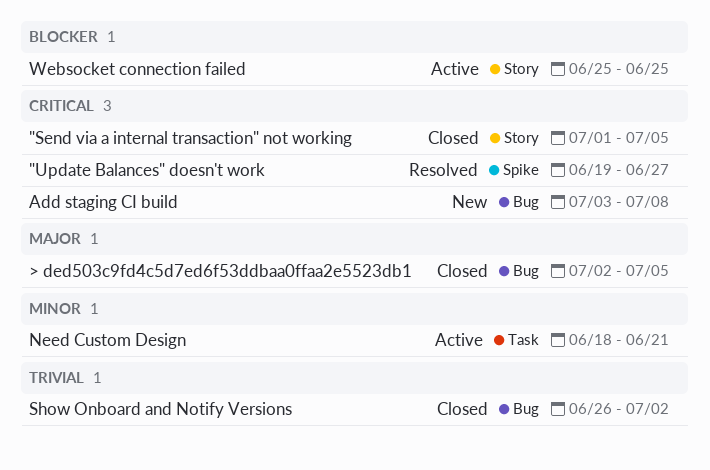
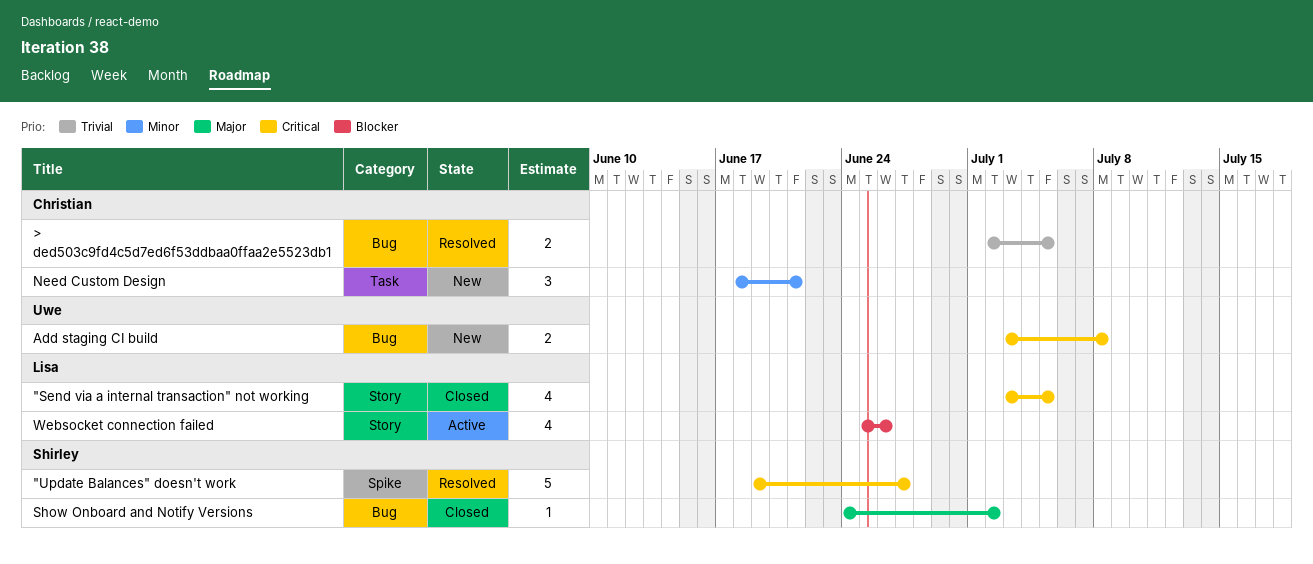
"Send via a internal transaction" not working, start: Jul 1 -> Jul 3
> ded503c9fd4c5d7ed6f53ddbaa0ffaa2e5523db1, status: Closed -> Resolved
> ded503c9fd4c5d7ed6f53ddbaa0ffaa2e5523db1, priority: Major -> Trivial
Need Custom Design, status: Active -> New
Show Onboard and Notify Versions, priority: Trivial -> Major
Show Onboard and Notify Versions, start: Jun 26 -> Jun 24
Websocket connection failed, due: Jun 25 -> Jun 26

